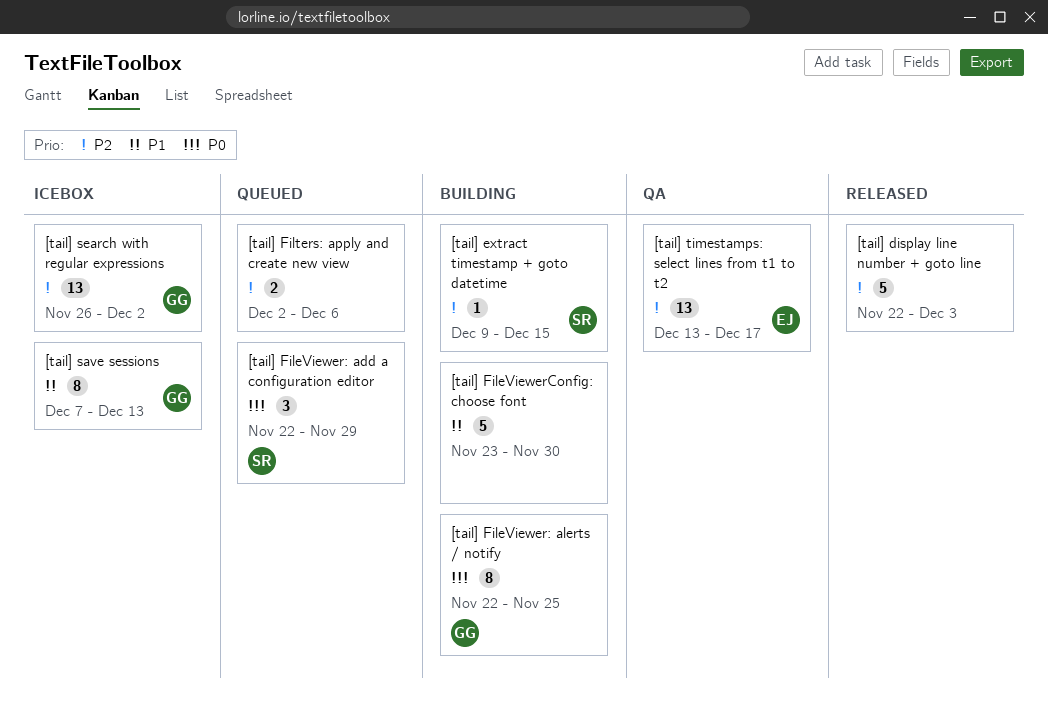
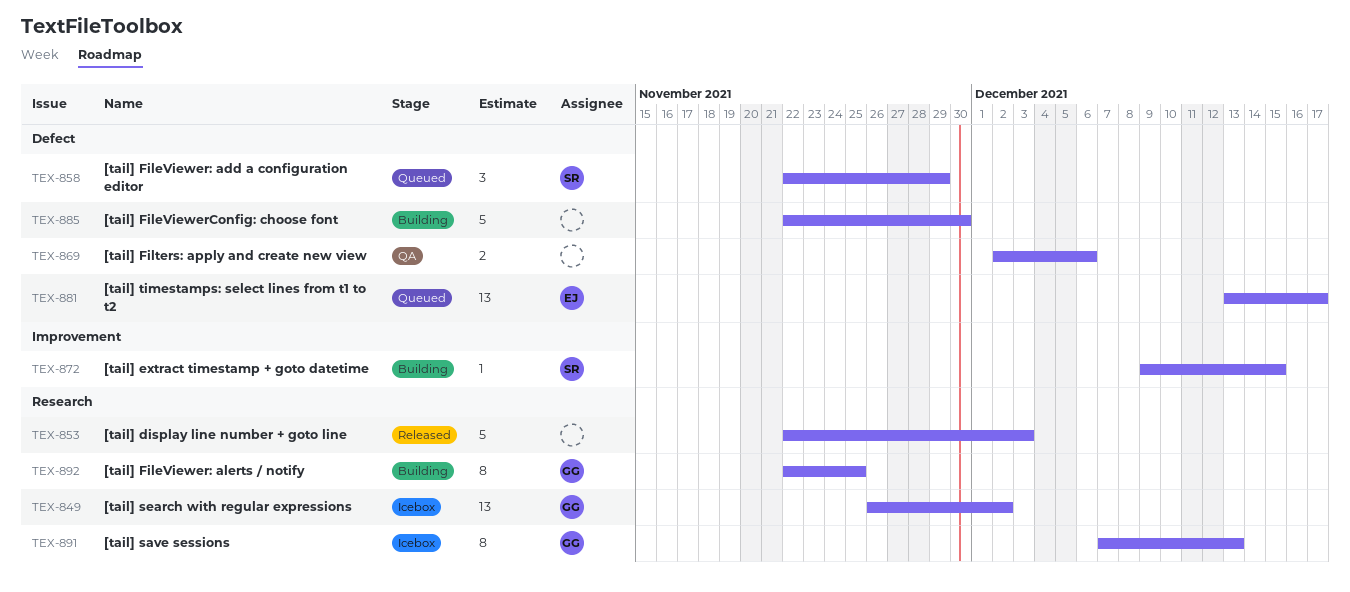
[tail] FileViewerConfig: choose font, start: Nov 23 -> Nov 22
[tail] Filters: apply and create new view, status: Queued -> QA
[tail] timestamps: select lines from t1 to t2, status: QA -> Queued

